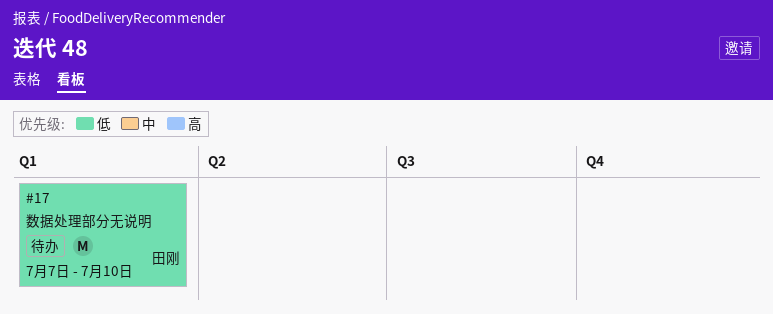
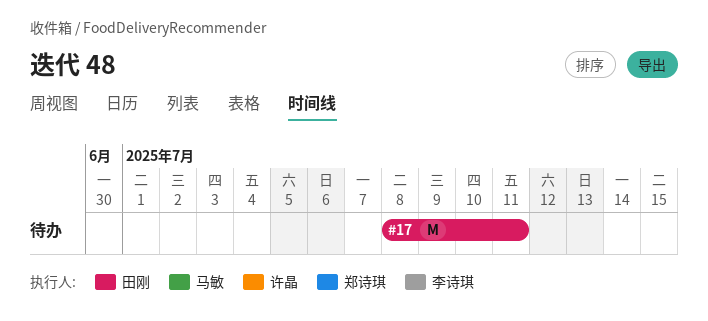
#17, start: Jul 7 -> Jul 8
#17, due: Jul 10 -> Jul 11

